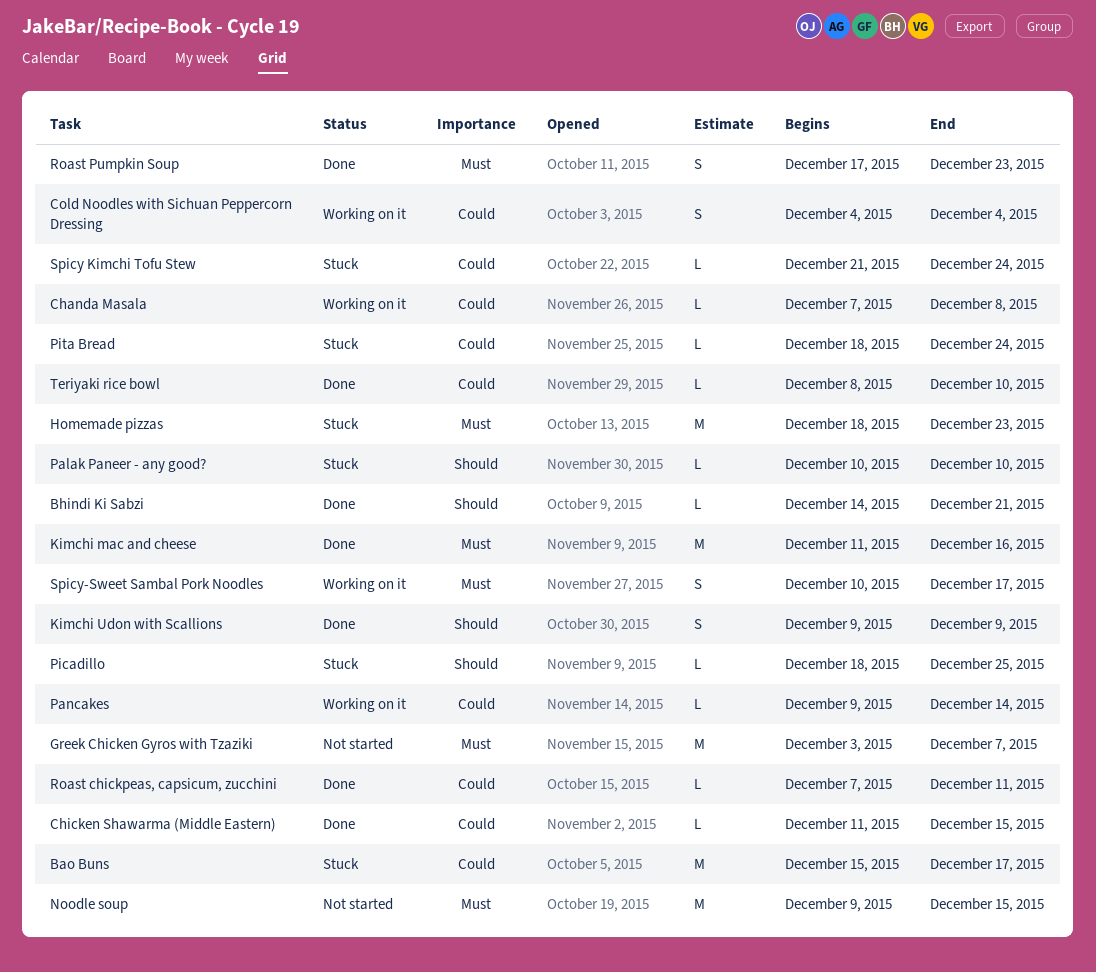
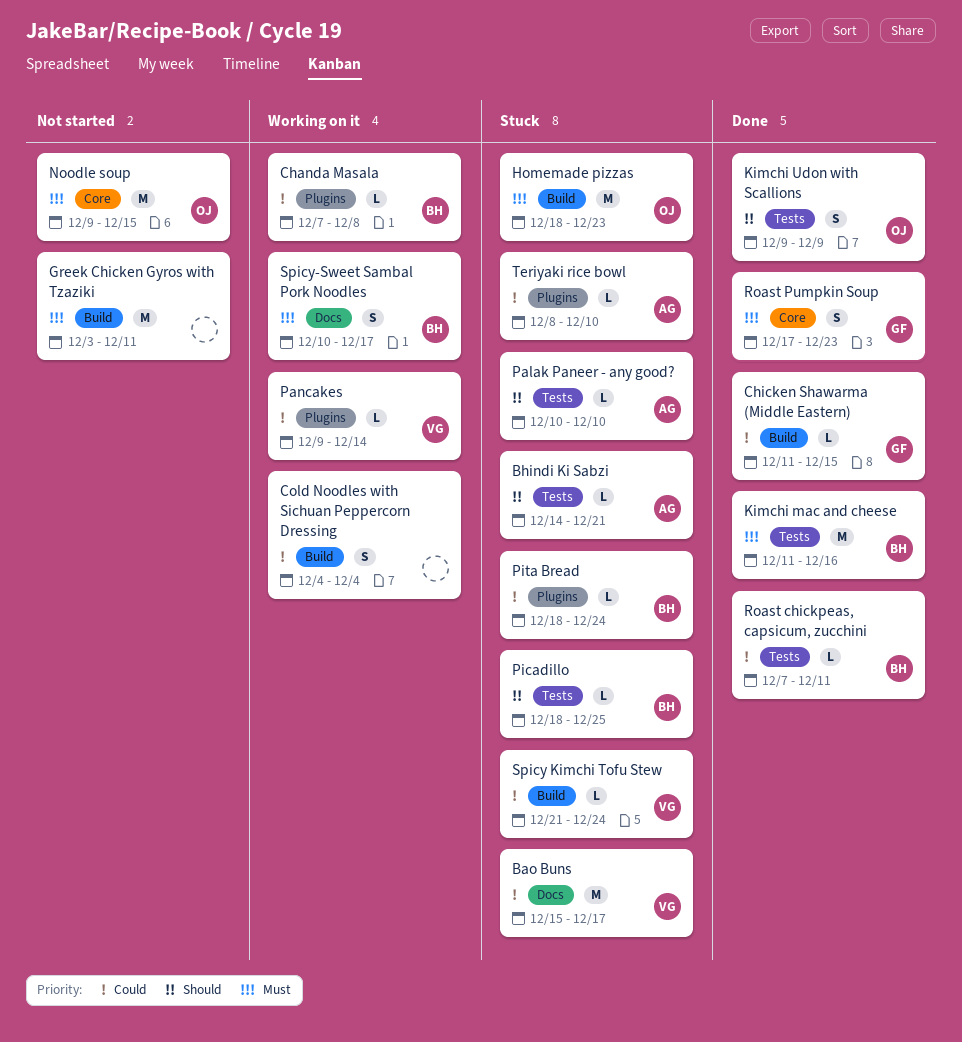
Bhindi Ki Sabzi, status: Done -> Stuck
Greek Chicken Gyros with Tzaziki, due: Dec 7 -> Dec 11
Teriyaki rice bowl, status: Done -> Stuck

